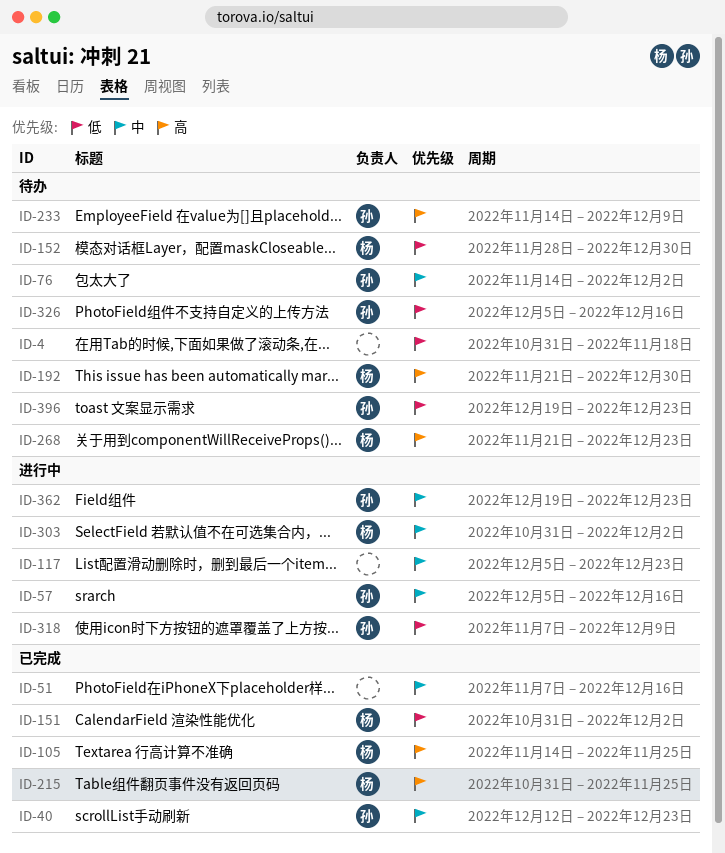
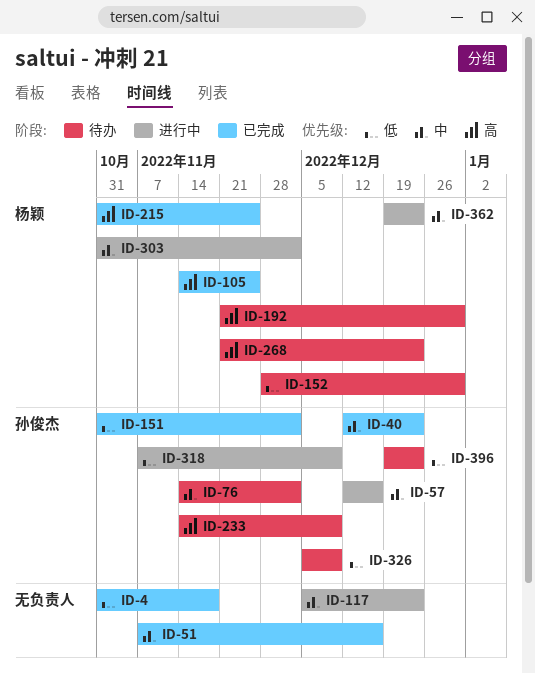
ID-4, status: 待办 -> 已完成
ID-57, start: Dec 5 -> Dec 12
ID-151, owner: 杨颖 -> 孙俊杰
ID-326, due: Dec 16 -> Dec 9
ID-362, owner: 孙俊杰 -> 杨颖

